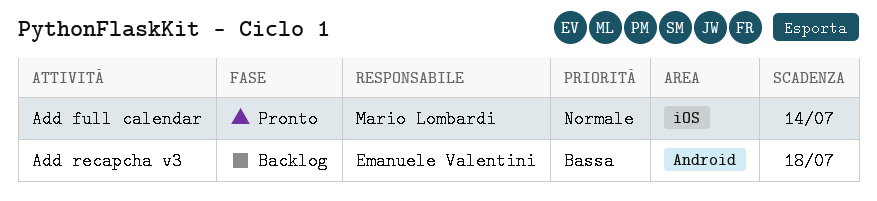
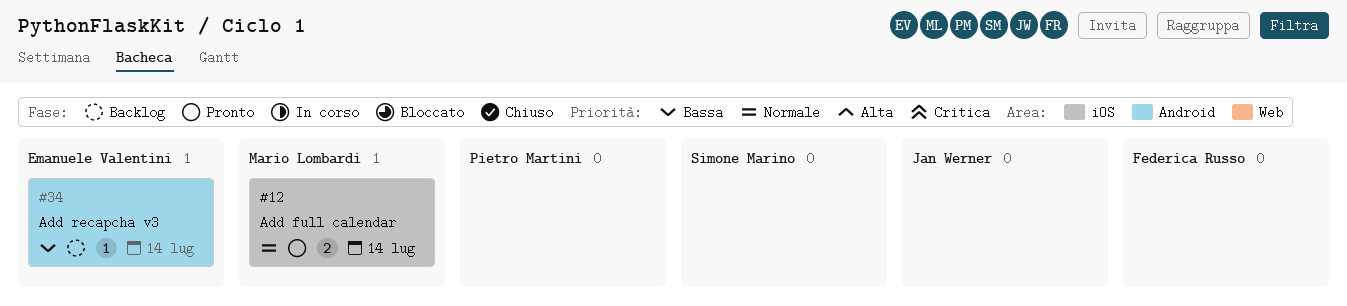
Add recapcha v3, due: Jul 18 -> Jul 14

